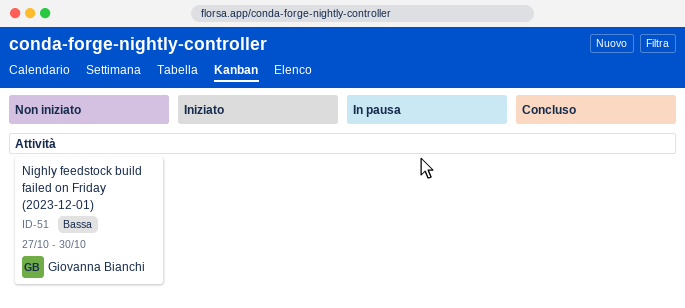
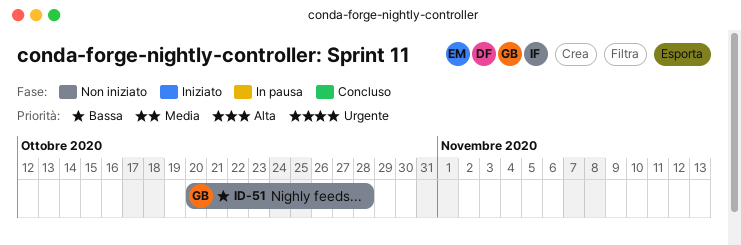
ID-51, start: Oct 27 -> Oct 20
ID-51, due: Oct 30 -> Oct 28

